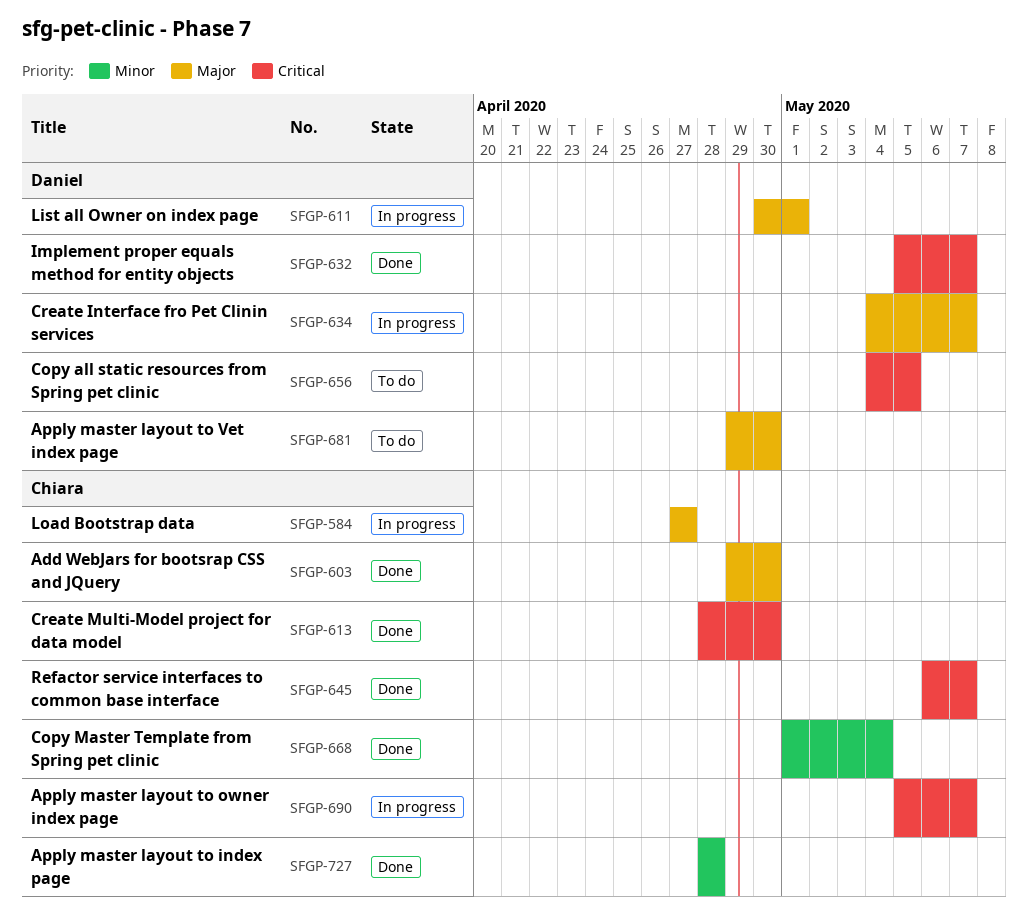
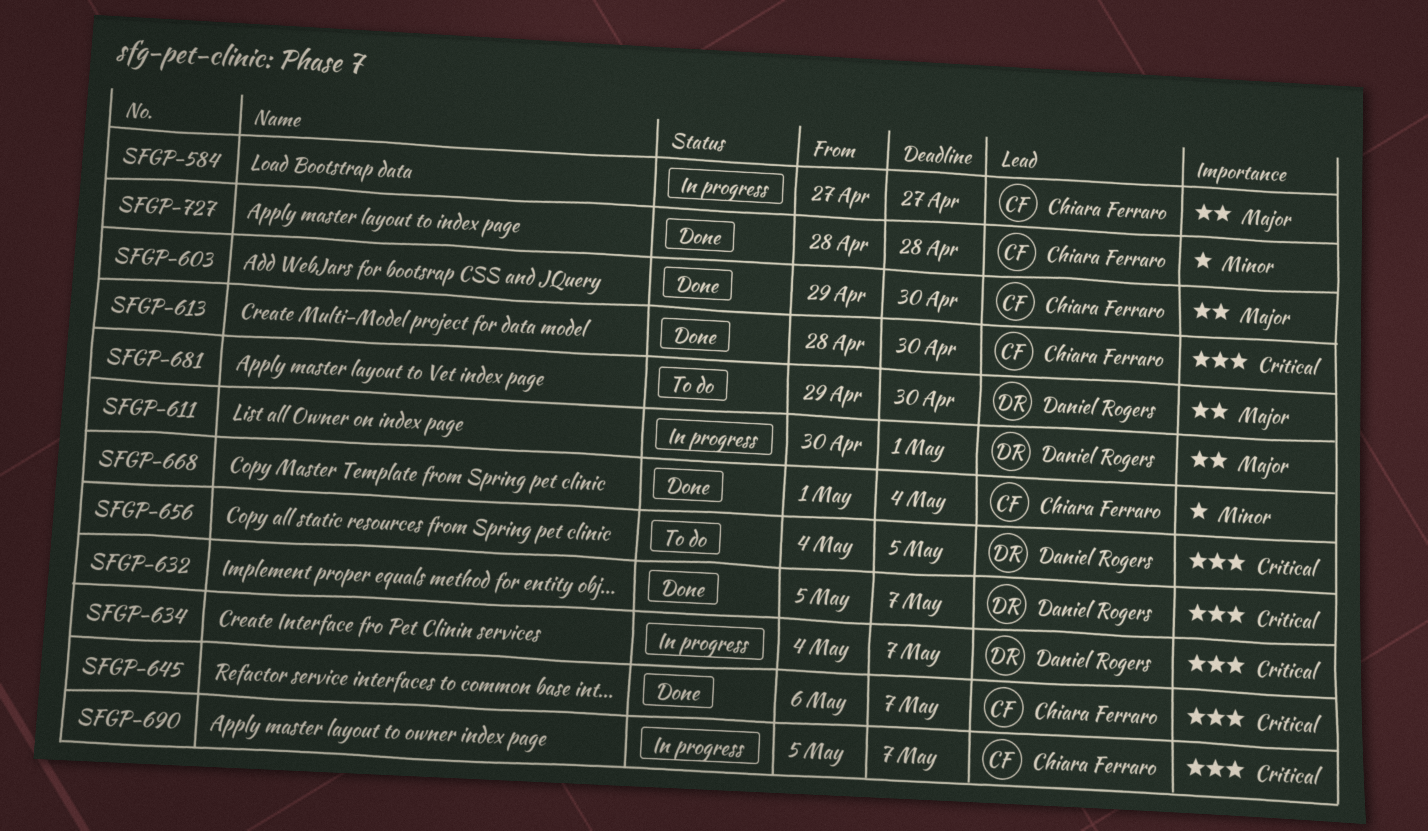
SFGP-634, priority: Major -> Critical

